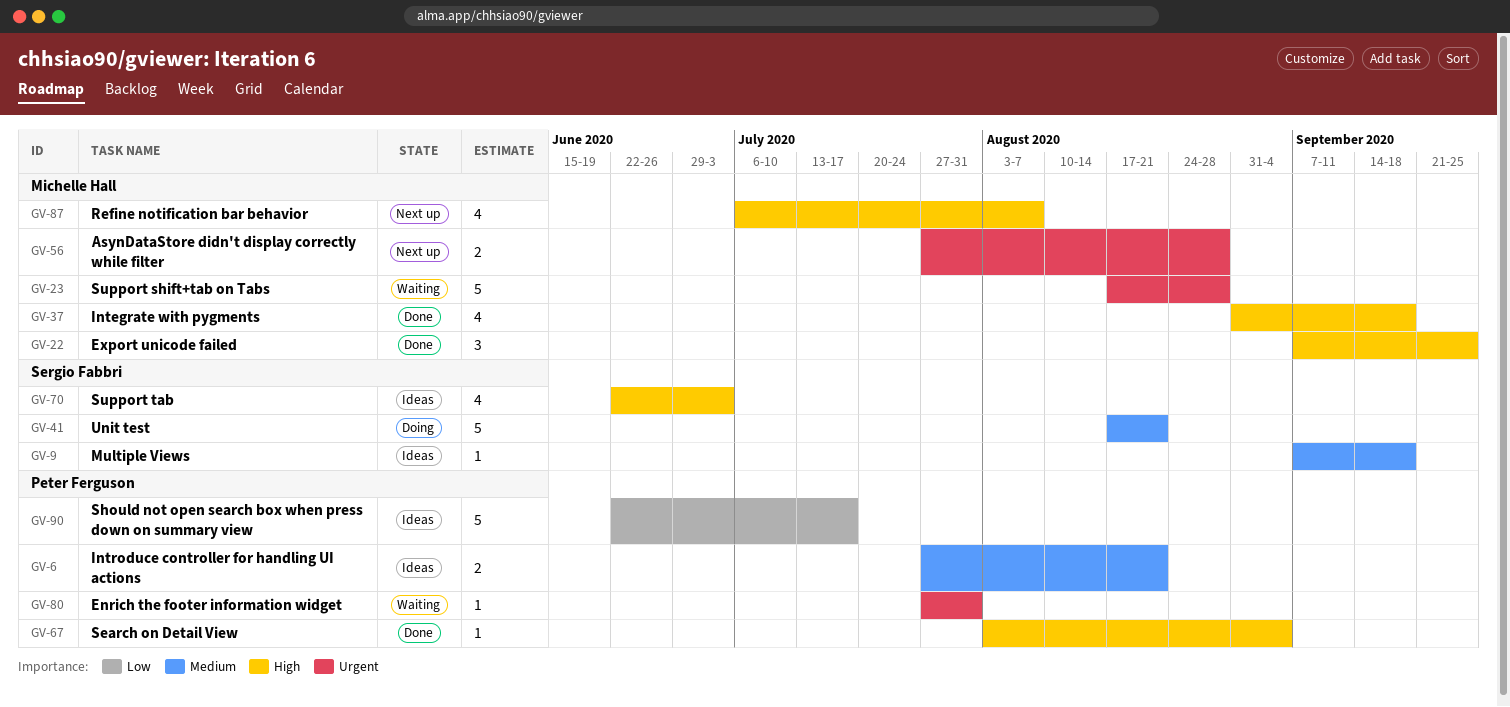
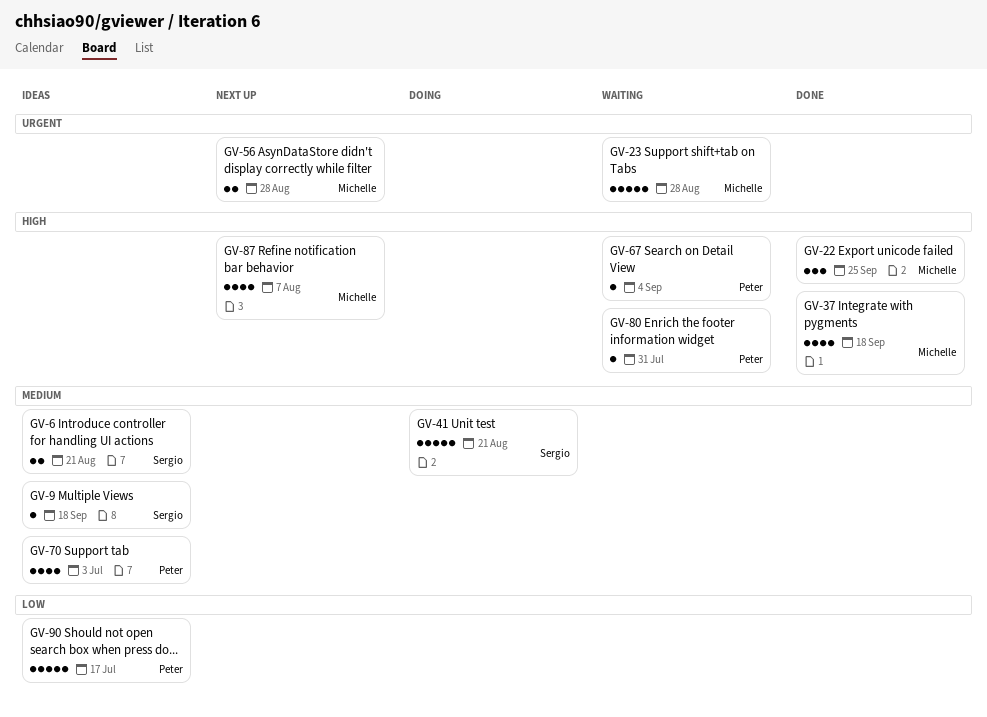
GV-6, owner: Peter Ferguson -> Sergio Fabbri
GV-67, status: Done -> Waiting
GV-70, owner: Sergio Fabbri -> Peter Ferguson
GV-70, priority: High -> Medium
GV-80, priority: Urgent -> High

